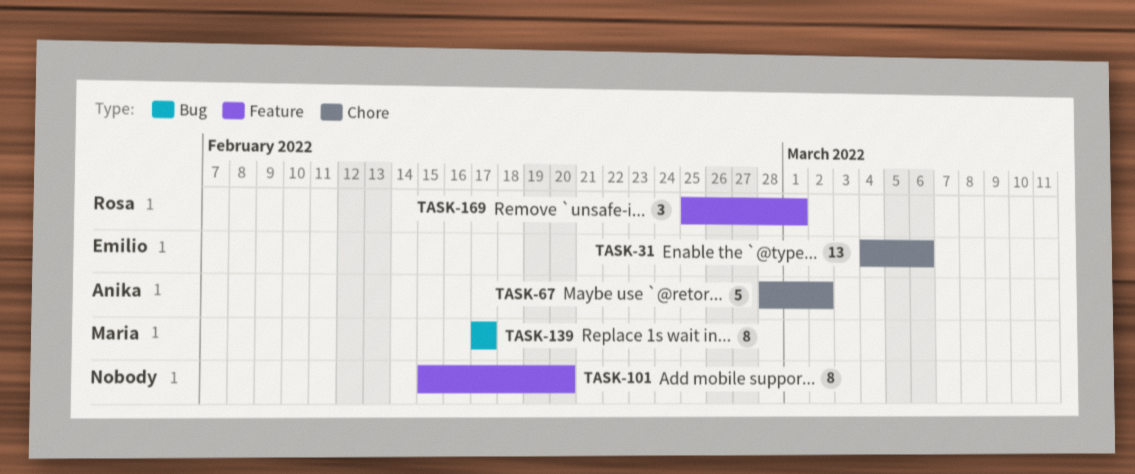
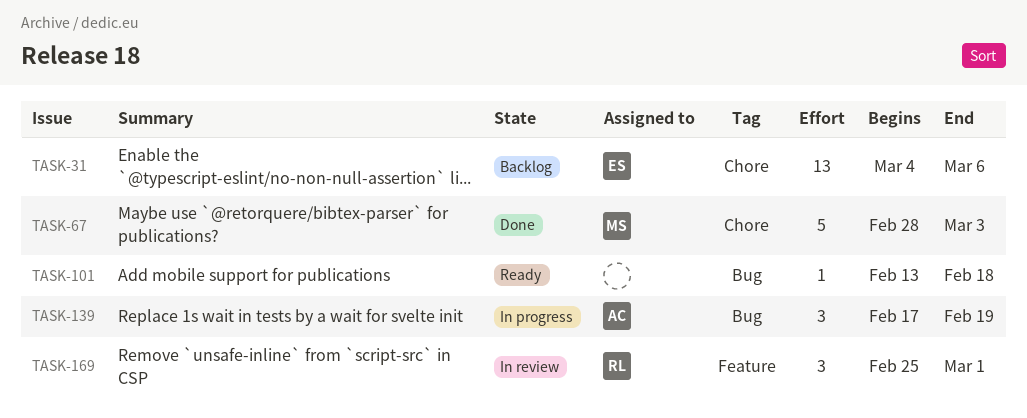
TASK-67, owner: Anika -> Maria
TASK-67, due: Mar 2 -> Mar 3
TASK-101, label: Feature -> Bug
TASK-101, estimate: 8 -> 1
TASK-101, start: Feb 15 -> Feb 13
TASK-101, due: Feb 20 -> Feb 18
TASK-139, owner: Maria -> Anika
TASK-139, estimate: 8 -> 3
TASK-139, due: Feb 17 -> Feb 19

